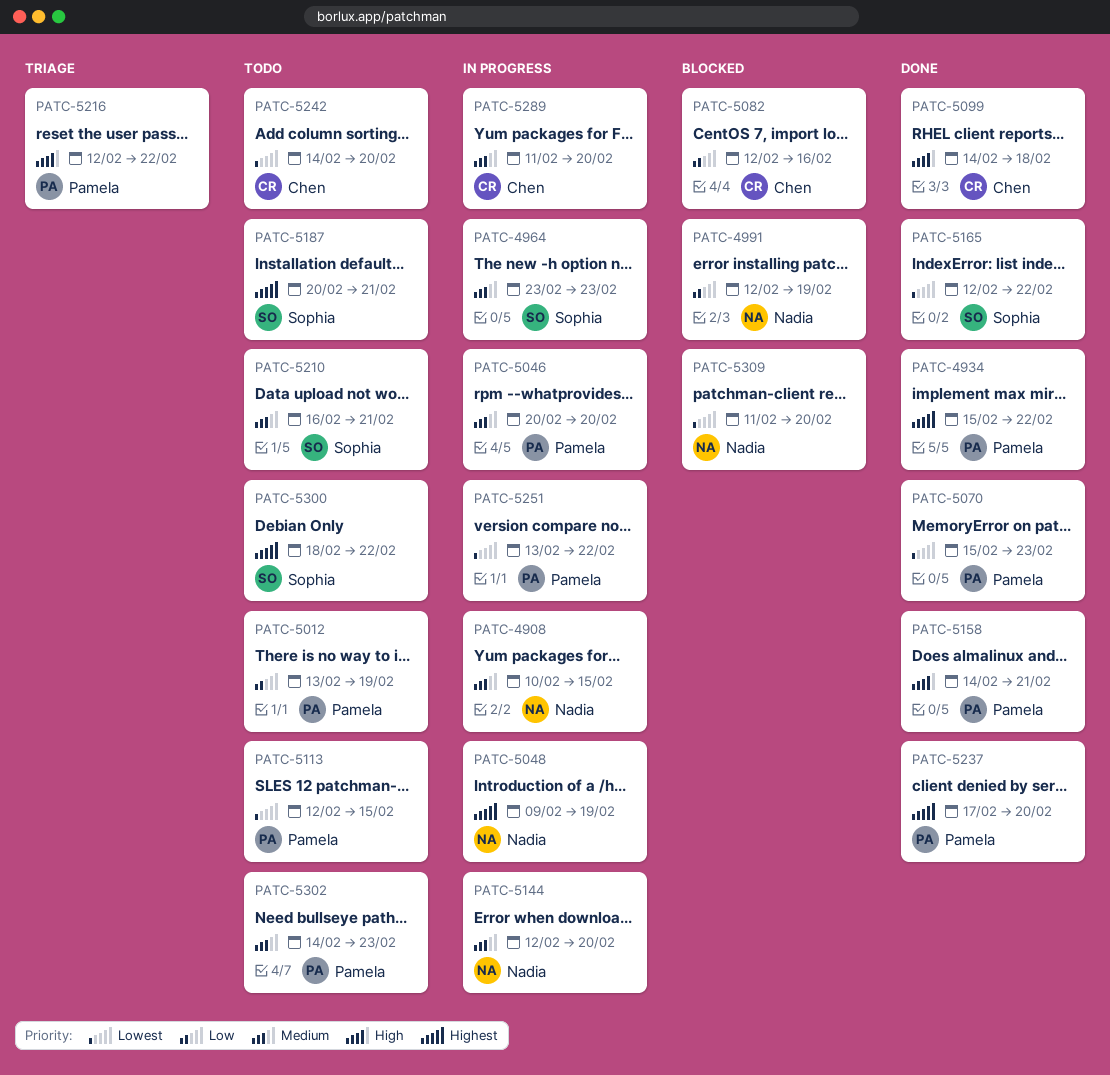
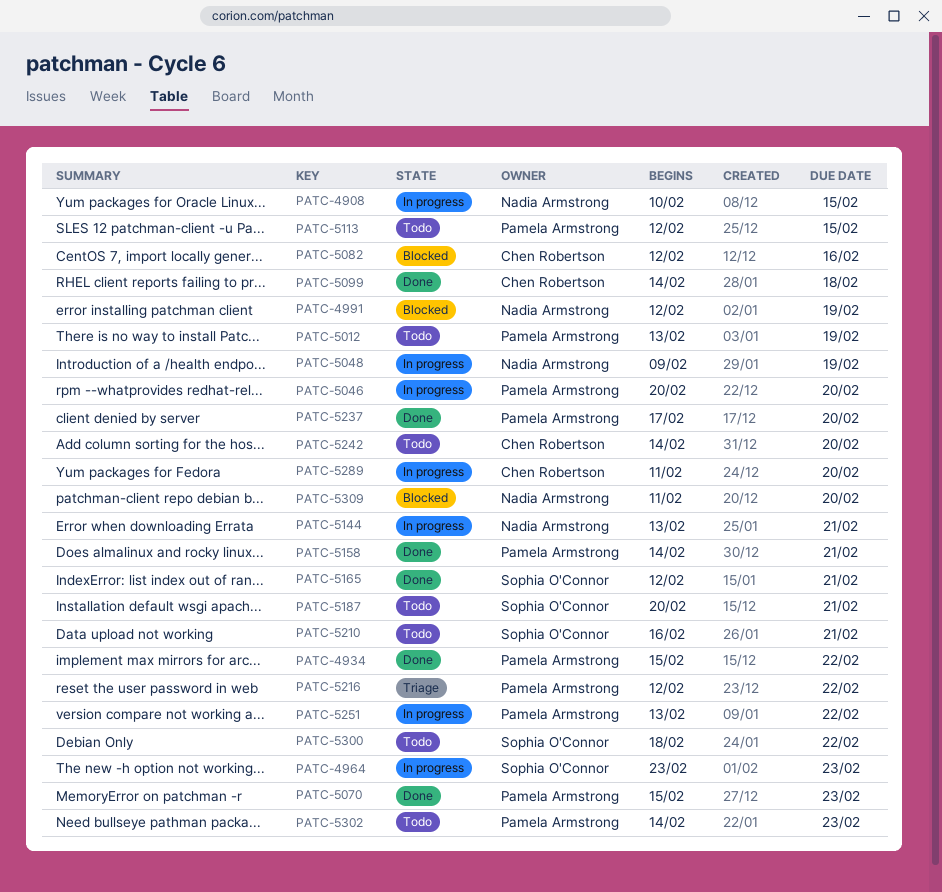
PATC-5144, start: Feb 12 -> Feb 13
PATC-5144, due: Feb 20 -> Feb 21
PATC-5165, due: Feb 22 -> Feb 21

